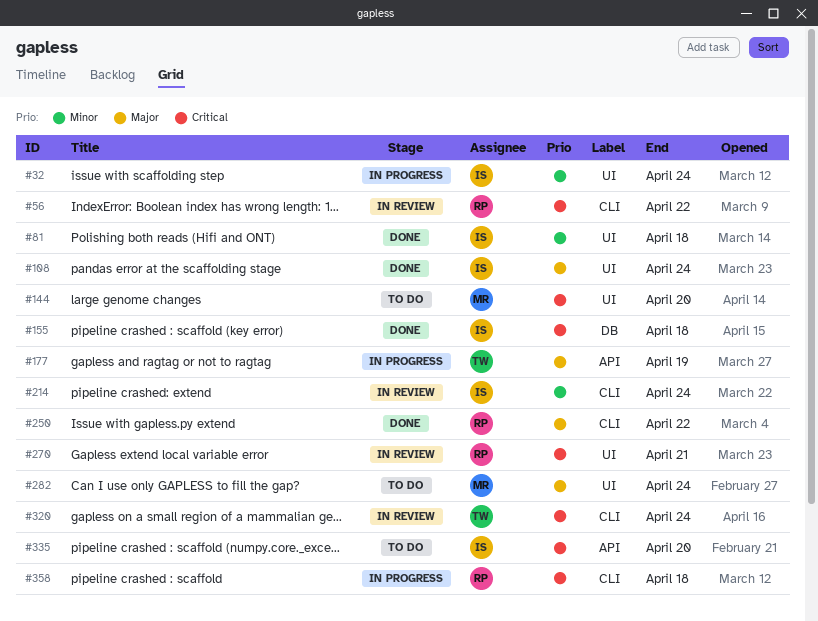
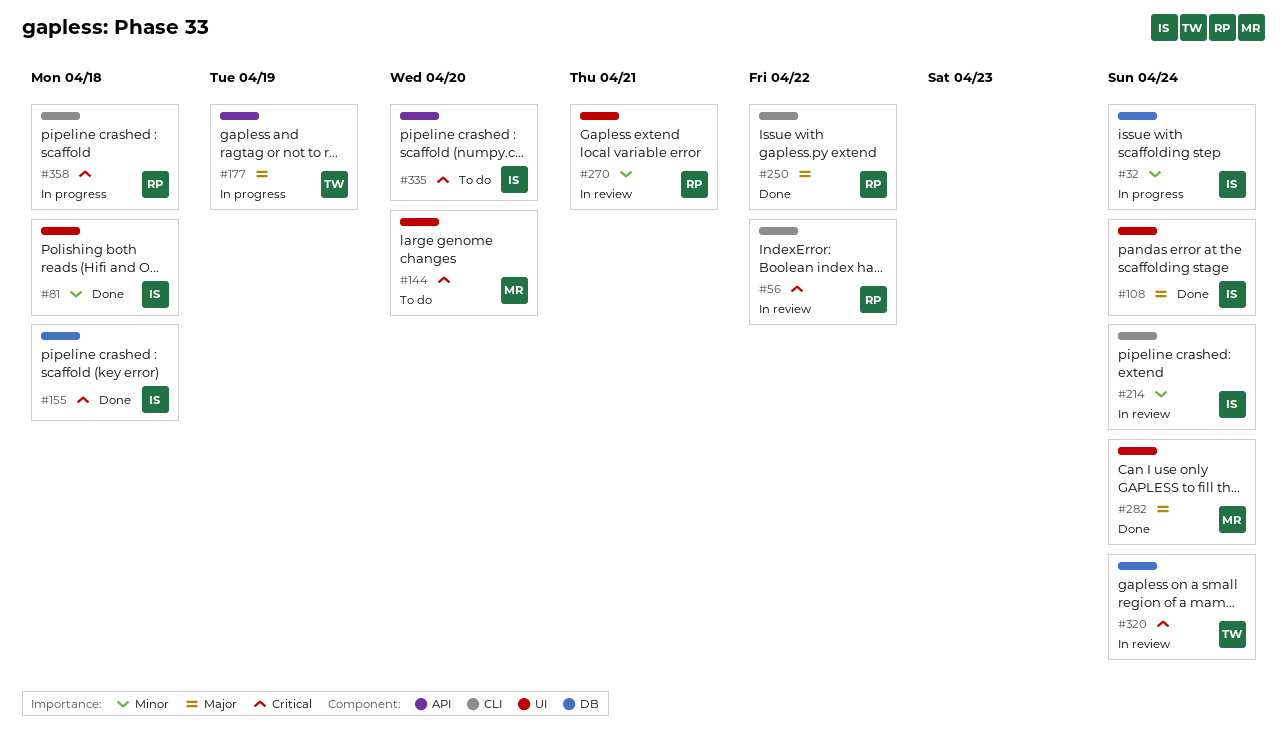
#32, label: UI -> DB
#270, priority: Critical -> Minor
#282, status: To do -> Done
#320, label: CLI -> DB

